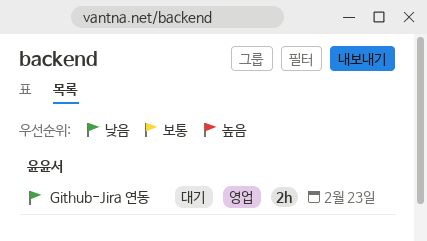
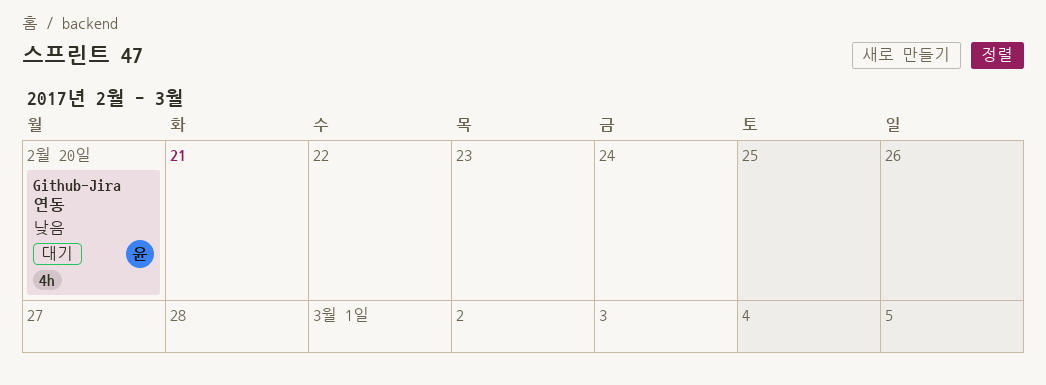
Github-Jira 연동, estimate: 2h -> 4h
Github-Jira 연동, due: Feb 23 -> Feb 20

